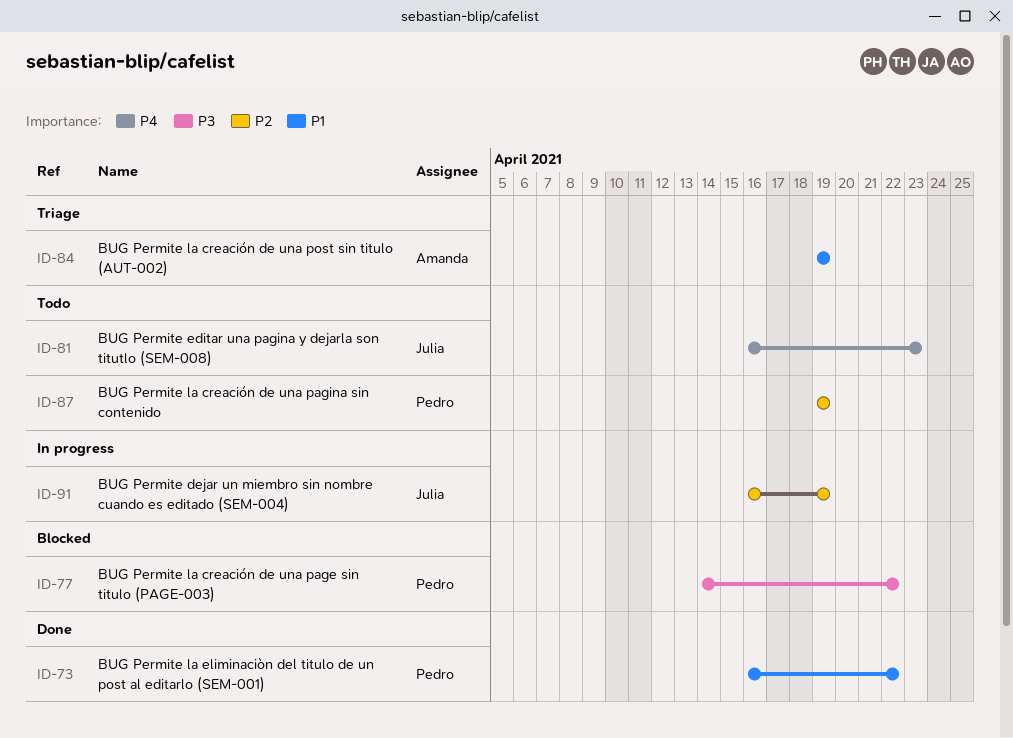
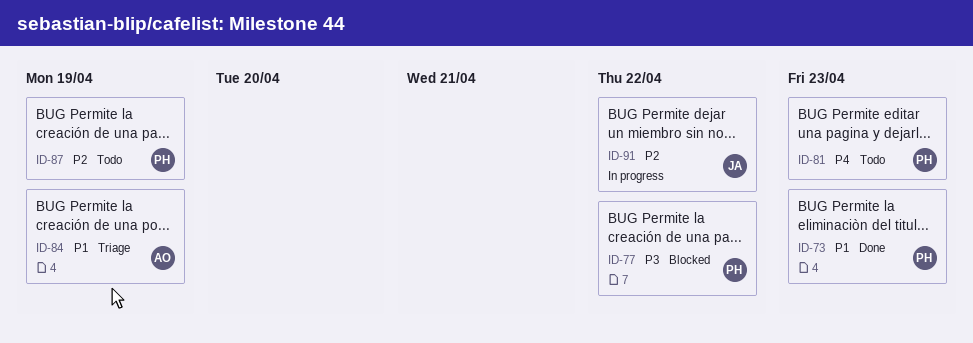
ID-73, due: Apr 22 -> Apr 23
ID-81, owner: Julia -> Pedro
ID-91, due: Apr 19 -> Apr 22

